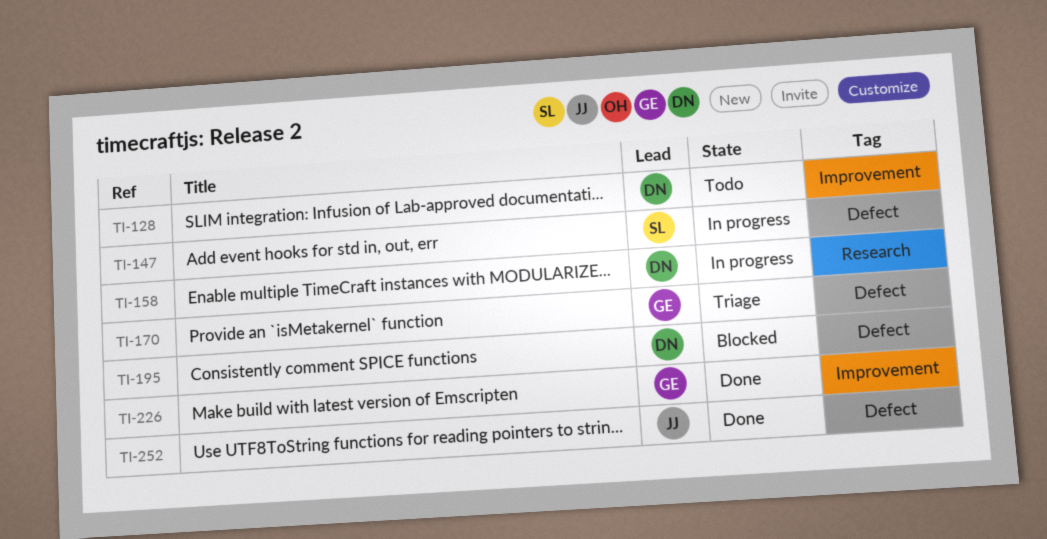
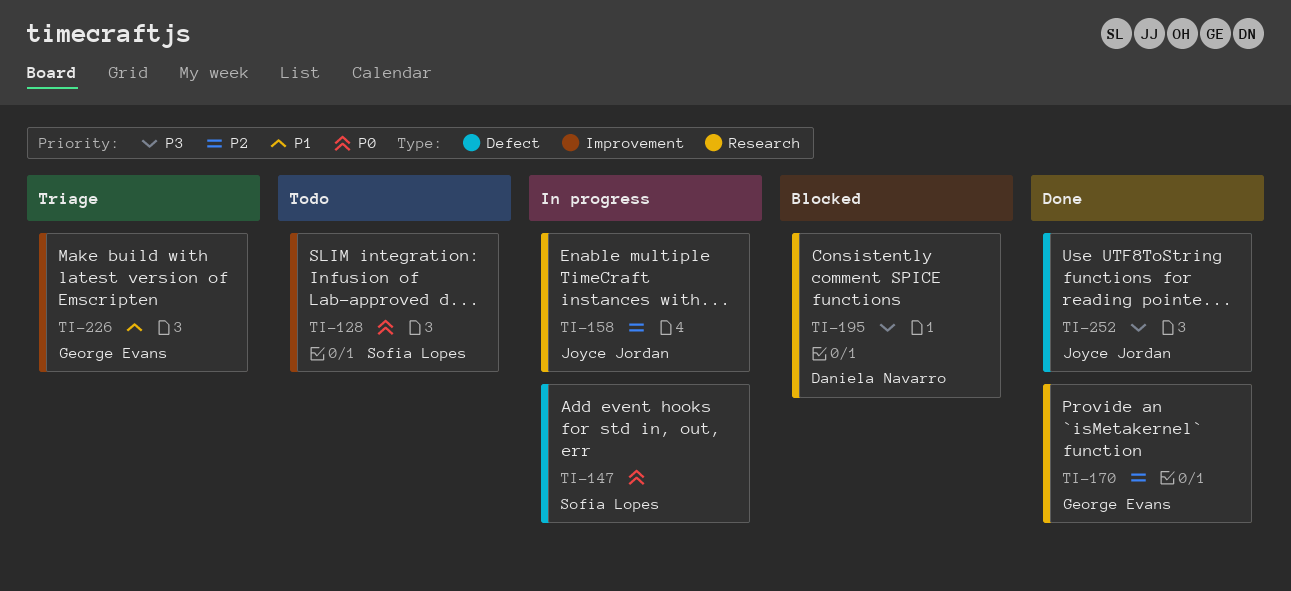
TI-128, owner: Daniela Navarro -> Sofia Lopes
TI-158, owner: Daniela Navarro -> Joyce Jordan
TI-170, status: Triage -> Done
TI-170, label: Defect -> Research
TI-195, label: Defect -> Research
TI-226, status: Done -> Triage

